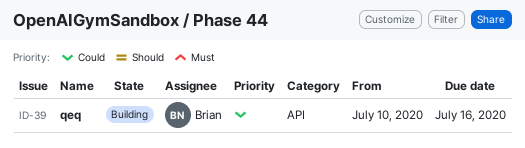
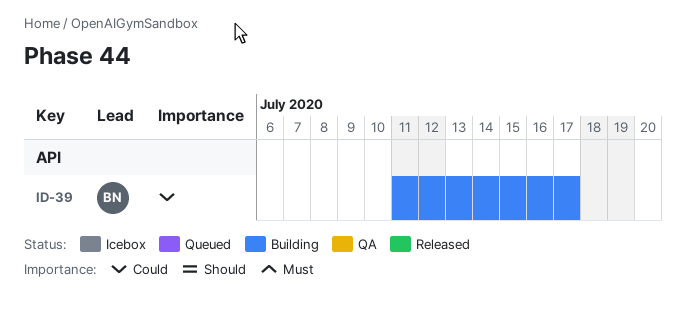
ID-39, start: Jul 10 -> Jul 11
ID-39, due: Jul 16 -> Jul 17

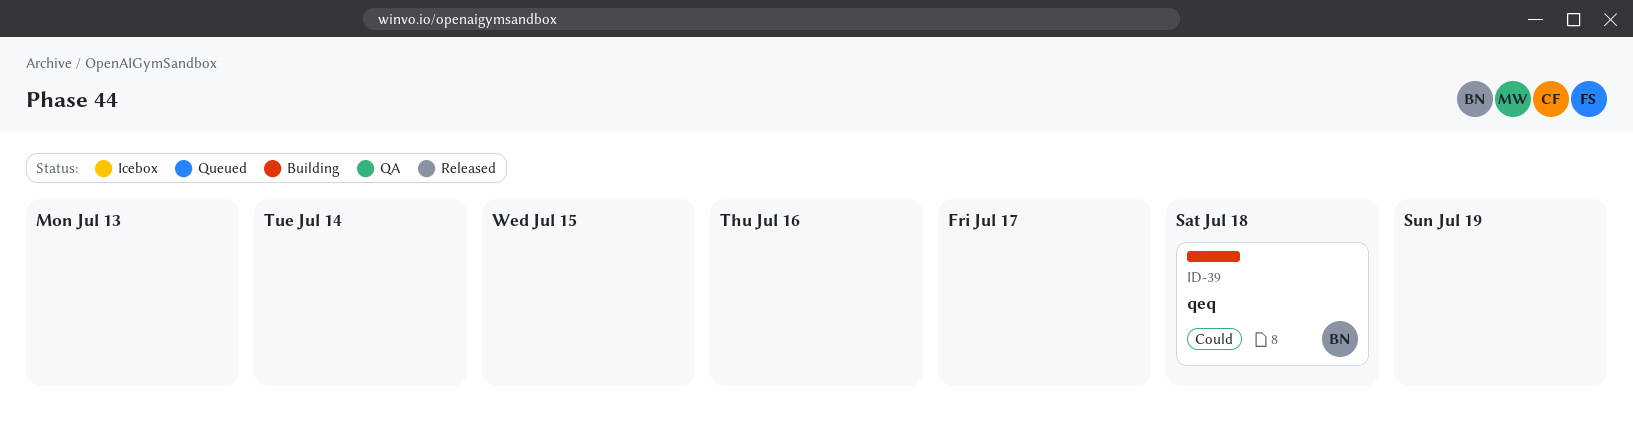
ID-39, due: Jul 17 -> Jul 18

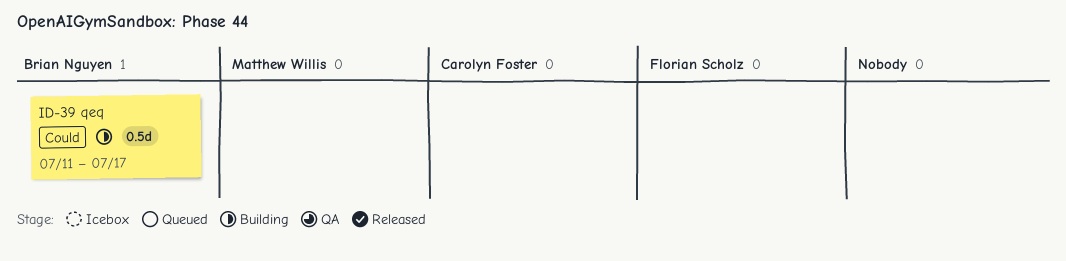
ID-39, due: Jul 18 -> Jul 17

